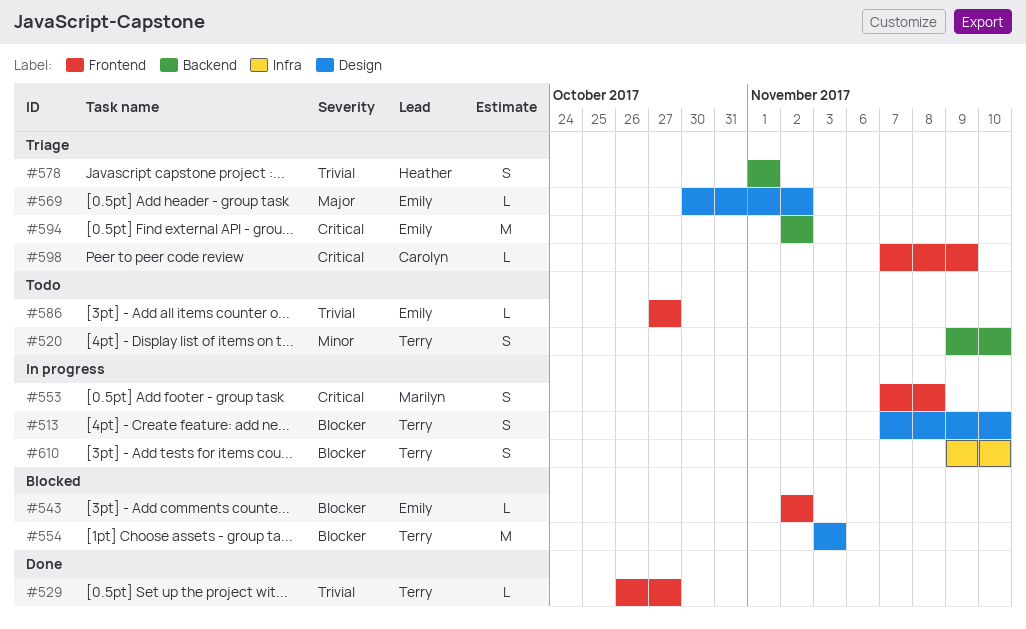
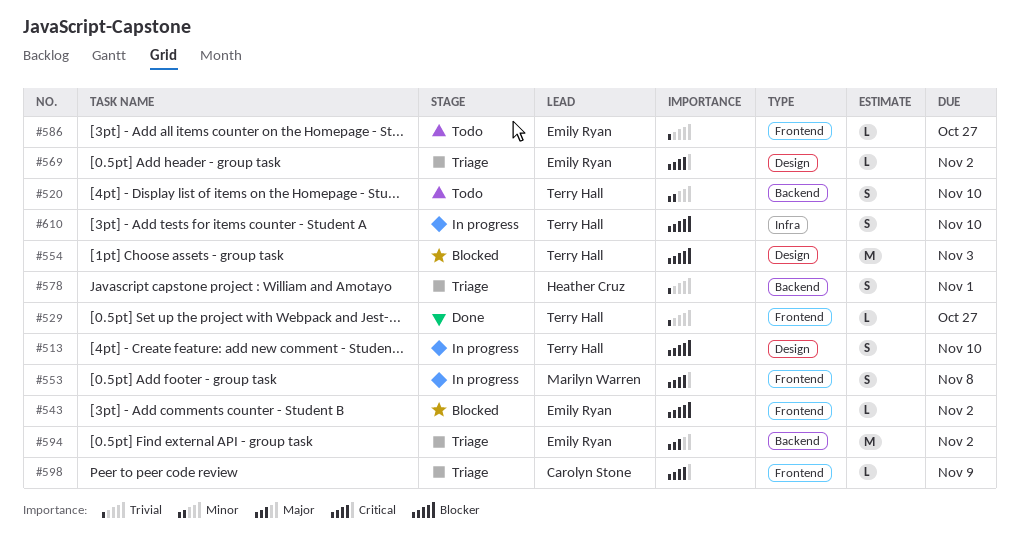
#569, priority: Major -> Critical
#594, priority: Critical -> Major

